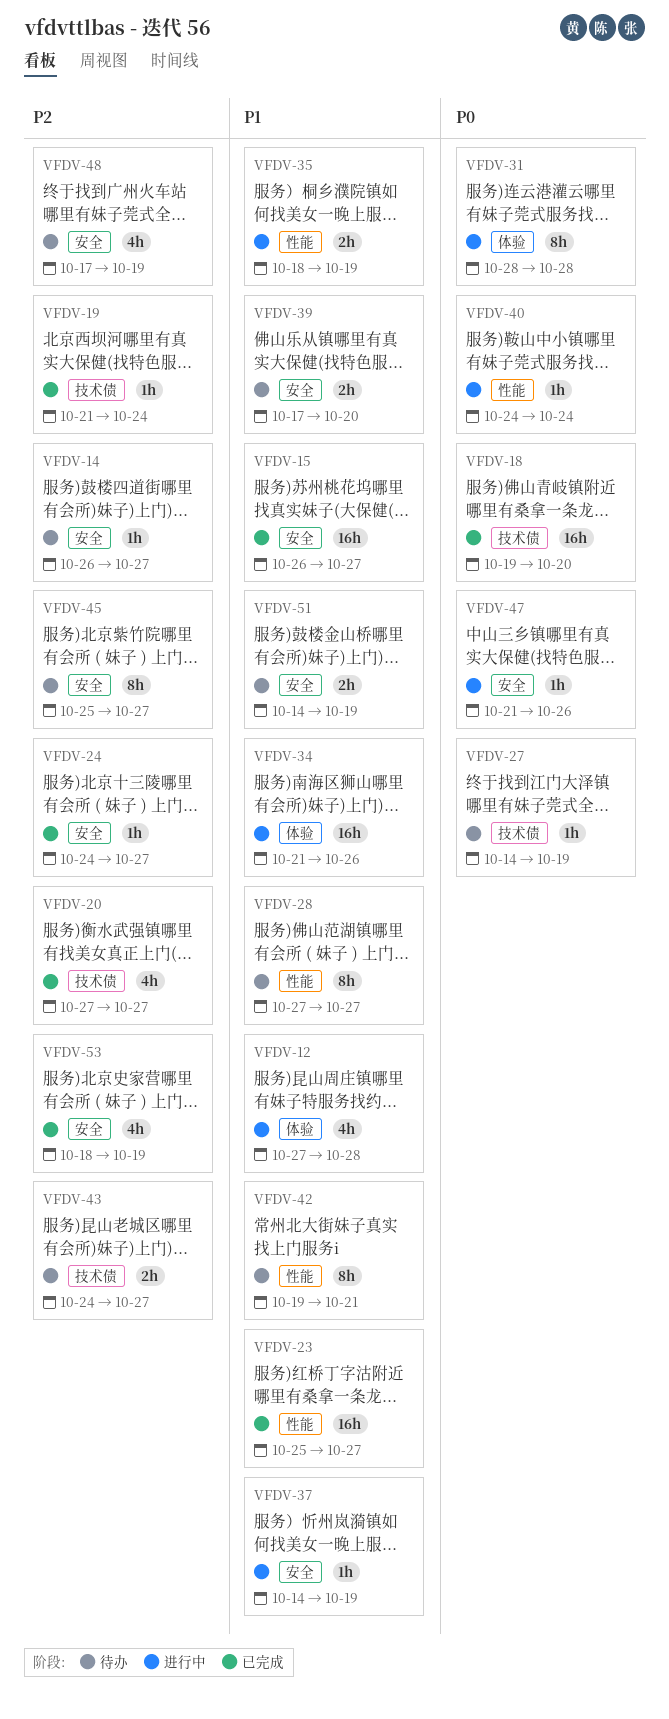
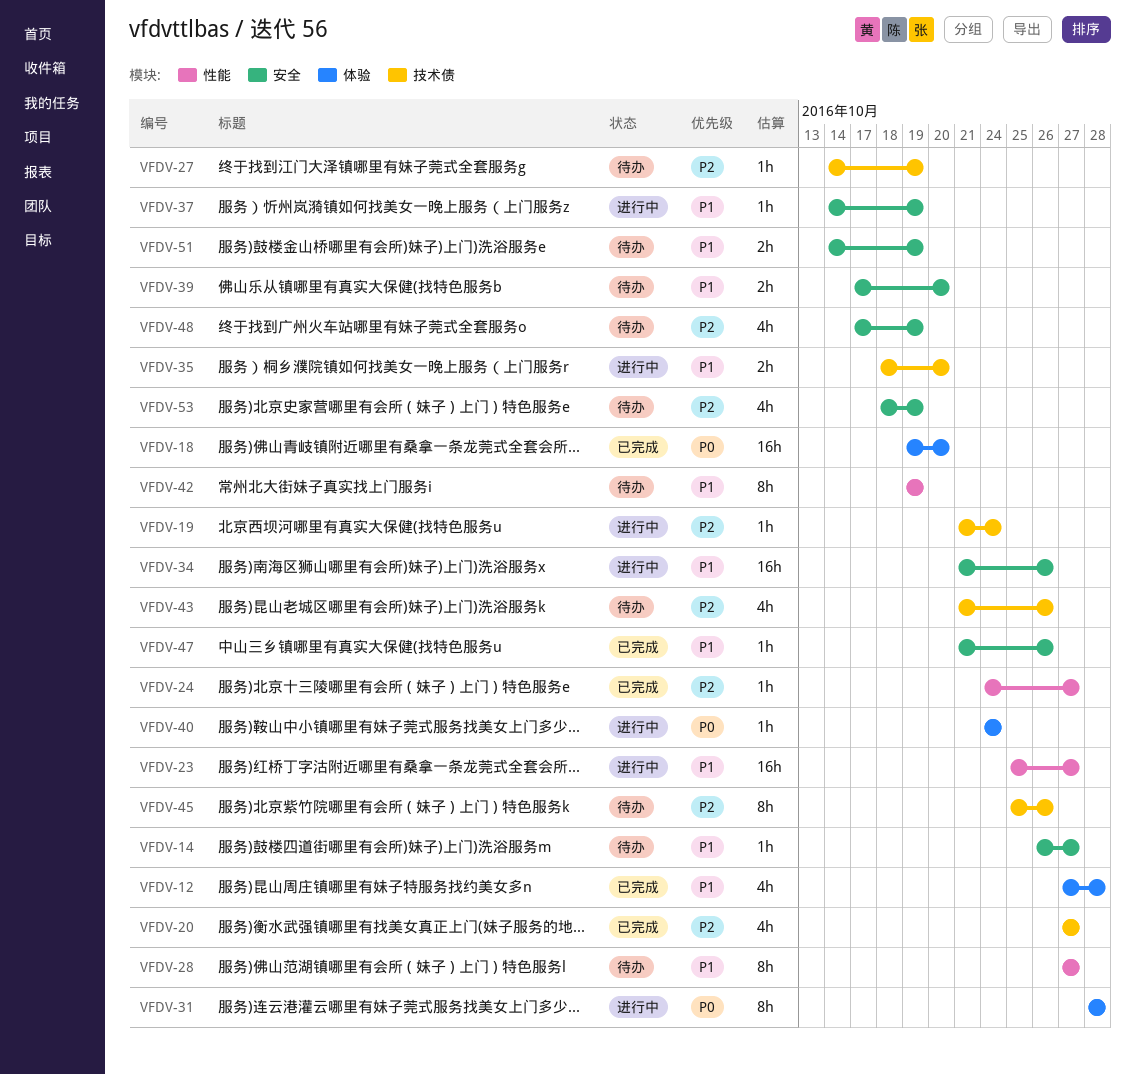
VFDV-12, status: 进行中 -> 已完成
VFDV-14, priority: P2 -> P1
VFDV-15: present -> none
VFDV-18, label: 技术债 -> 体验
VFDV-19, status: 已完成 -> 进行中
VFDV-23, status: 已完成 -> 进行中
VFDV-24, label: 安全 -> 性能
VFDV-27, priority: P0 -> P2
VFDV-34, label: 体验 -> 安全
VFDV-35, label: 性能 -> 技术债
VFDV-35, due: Oct 19 -> Oct 20
VFDV-40, label: 性能 -> 体验
VFDV-42, due: Oct 21 -> Oct 19
VFDV-43, estimate: 2h -> 4h
VFDV-43, start: Oct 24 -> Oct 21
VFDV-43, due: Oct 27 -> Oct 26
VFDV-45, label: 安全 -> 技术债
VFDV-45, due: Oct 27 -> Oct 26
VFDV-47, status: 进行中 -> 已完成
VFDV-47, priority: P0 -> P1
VFDV-53, status: 已完成 -> 待办

